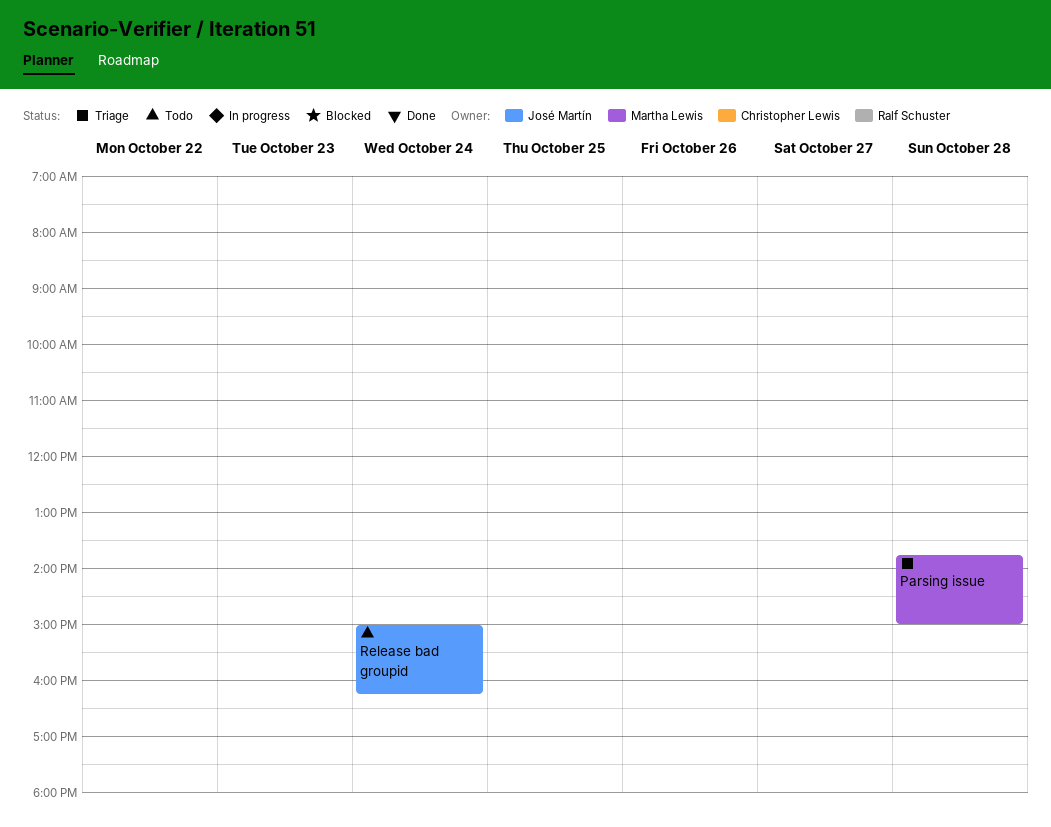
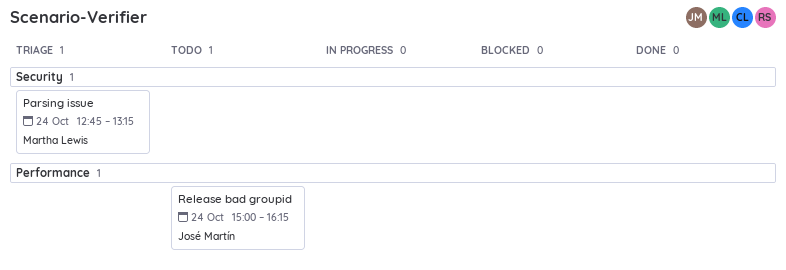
Parsing issue, day: Oct 28 -> Oct 24
Parsing issue, begins: 13:45 -> 12:45
Parsing issue, ends: 15:00 -> 13:15

